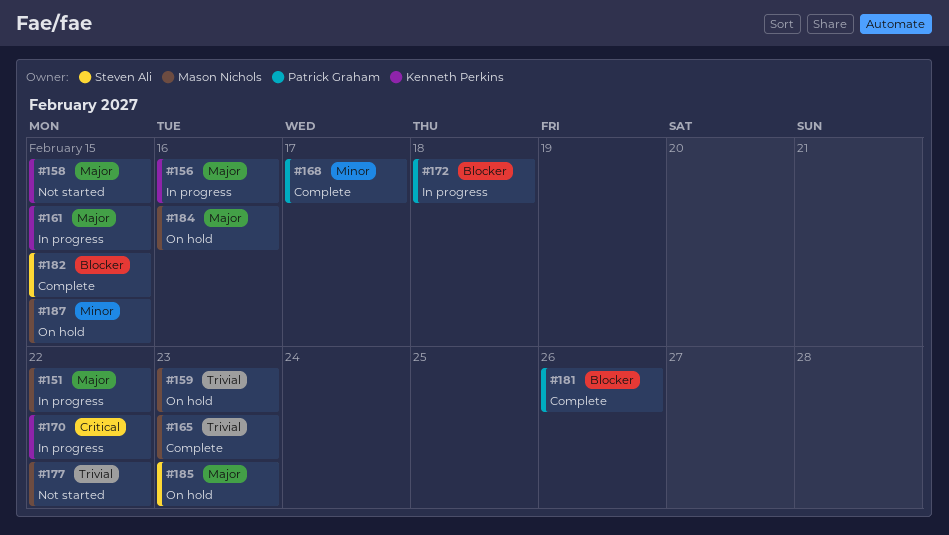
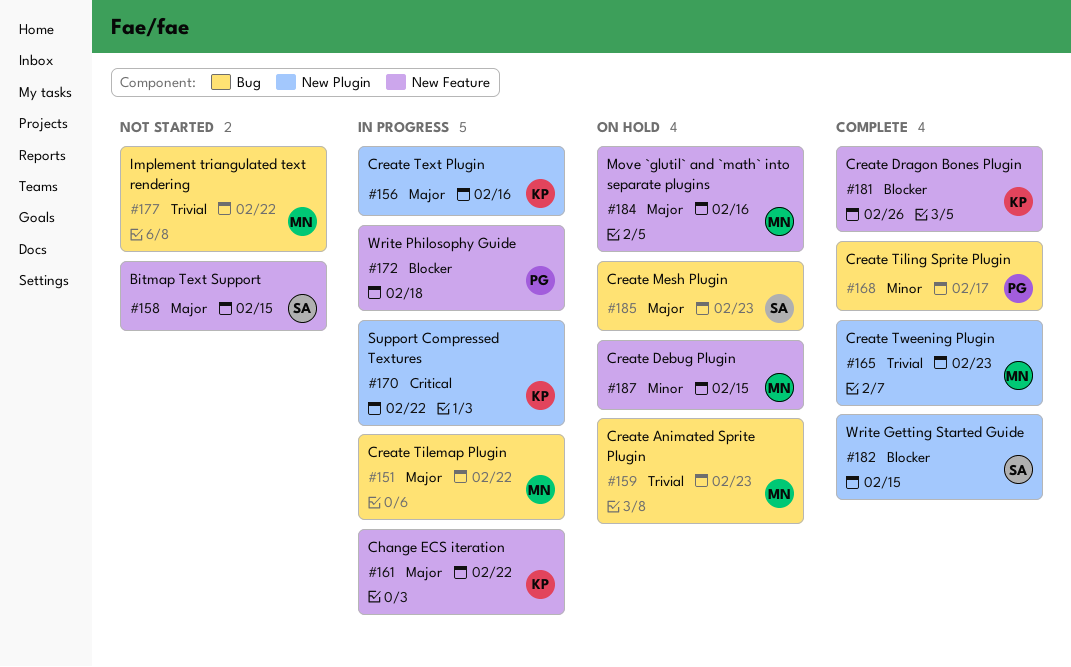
#158, owner: Kenneth Perkins -> Steven Ali
#161, due: Feb 15 -> Feb 22
#181, owner: Patrick Graham -> Kenneth Perkins

